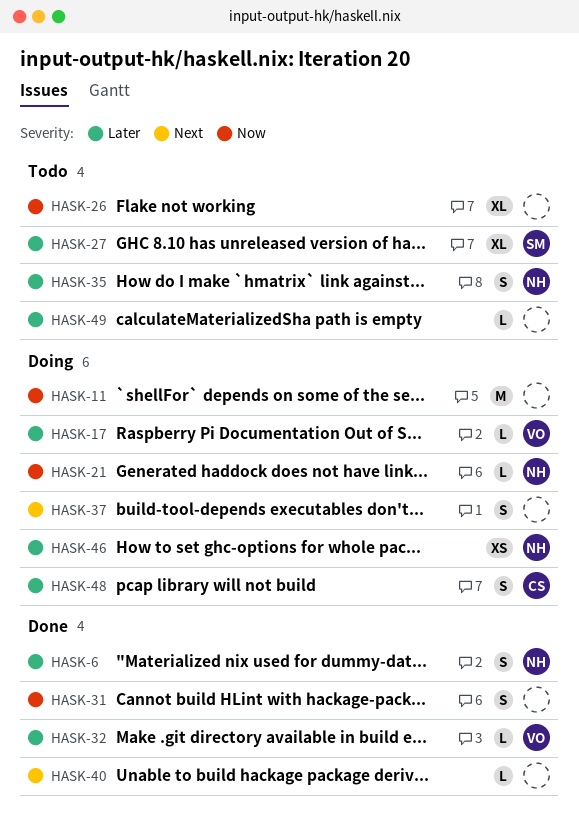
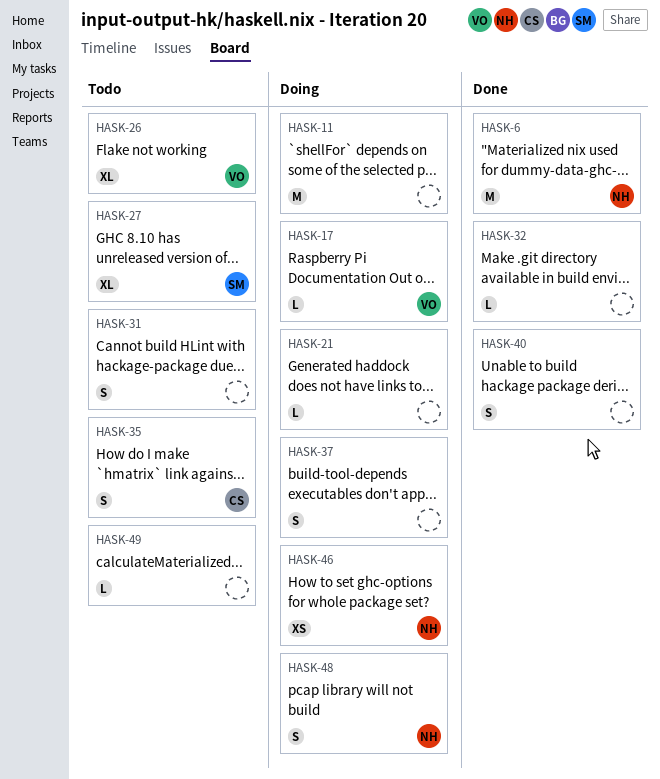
HASK-6, estimate: S -> M
HASK-21, owner: NH -> none
HASK-26, owner: none -> VO
HASK-31, status: Done -> Todo
HASK-32, owner: VO -> none
HASK-35, owner: NH -> CS
HASK-40, estimate: L -> S
HASK-48, owner: CS -> NH

